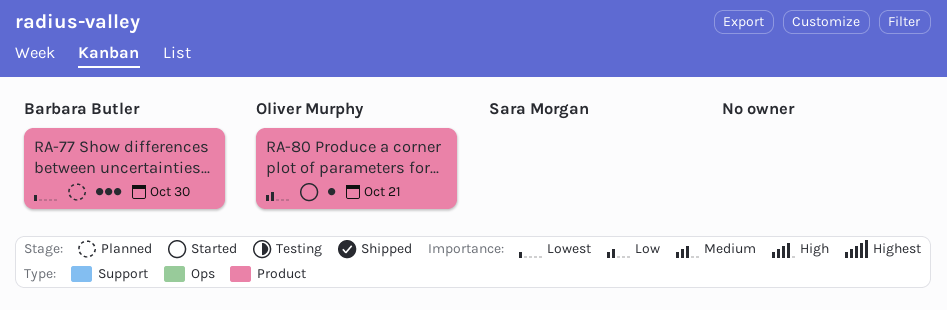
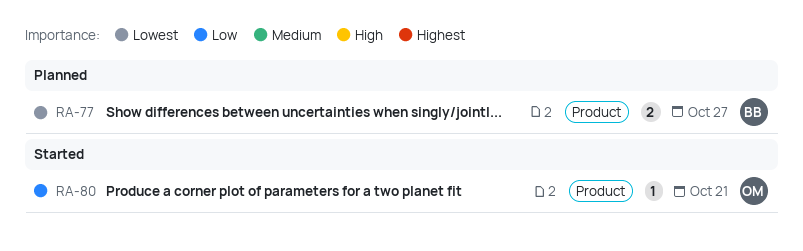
RA-77, estimate: 3 -> 2
RA-77, due: Oct 30 -> Oct 27

